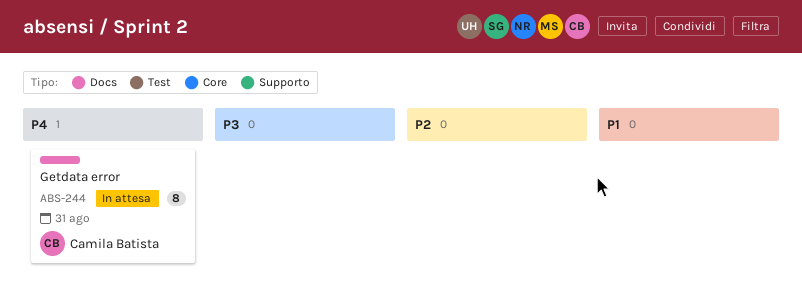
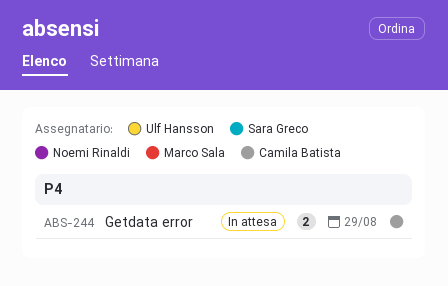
ABS-244, estimate: 8 -> 2
ABS-244, due: Aug 31 -> Aug 29

